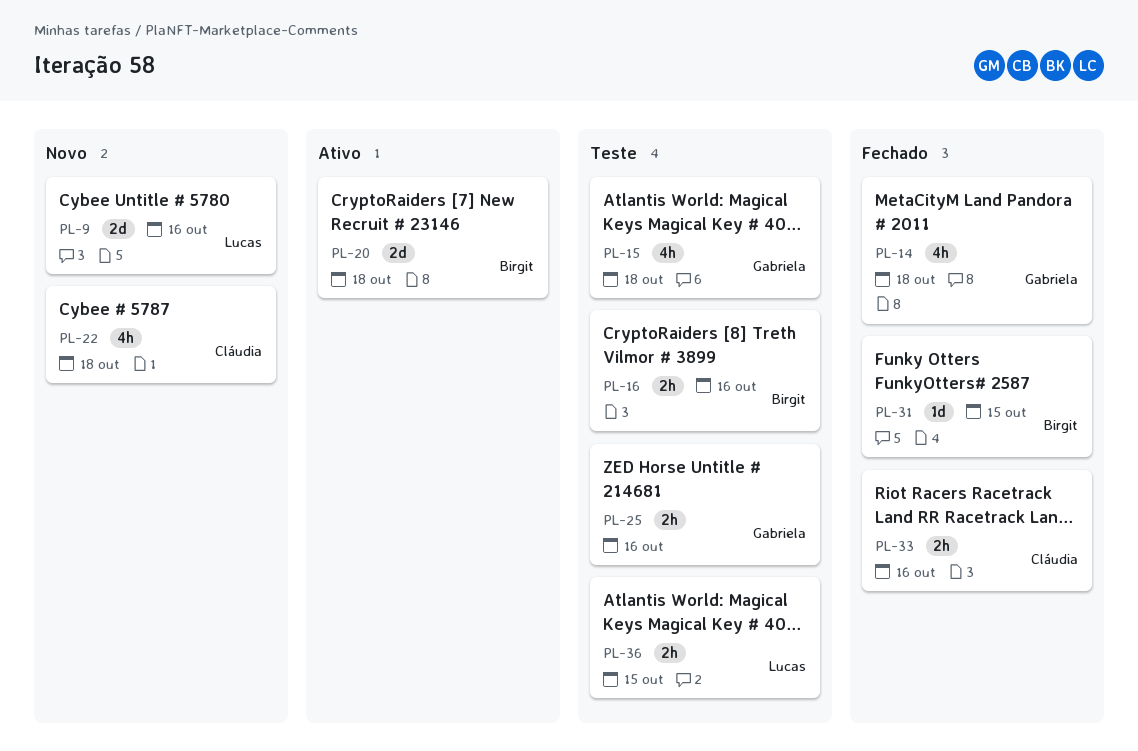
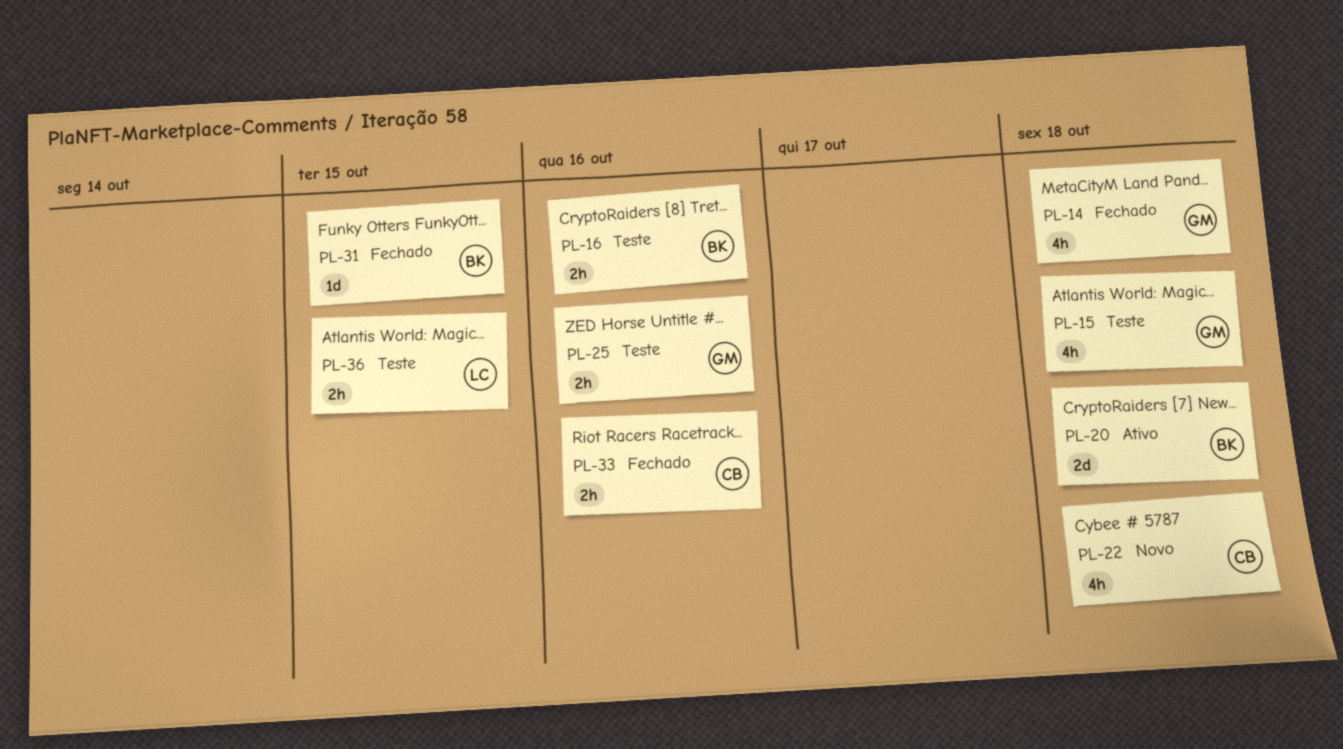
PL-9: present -> none

